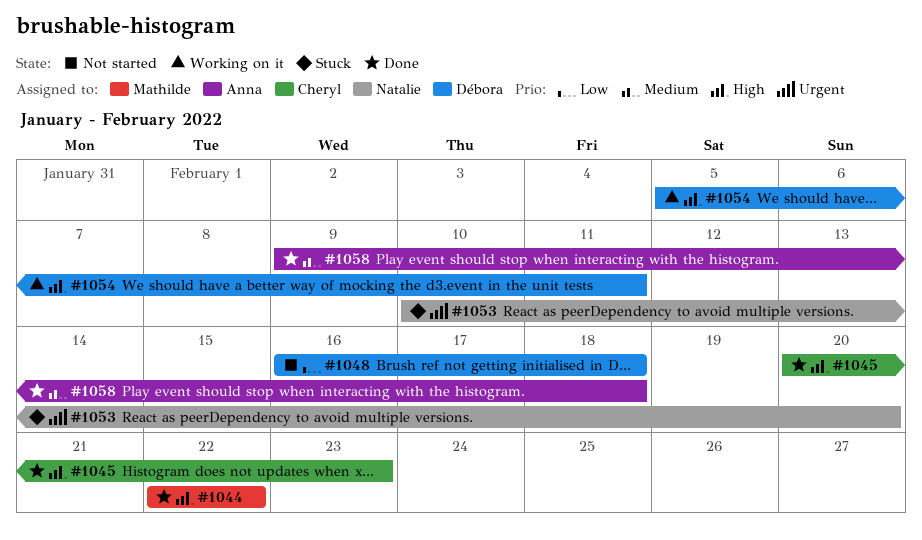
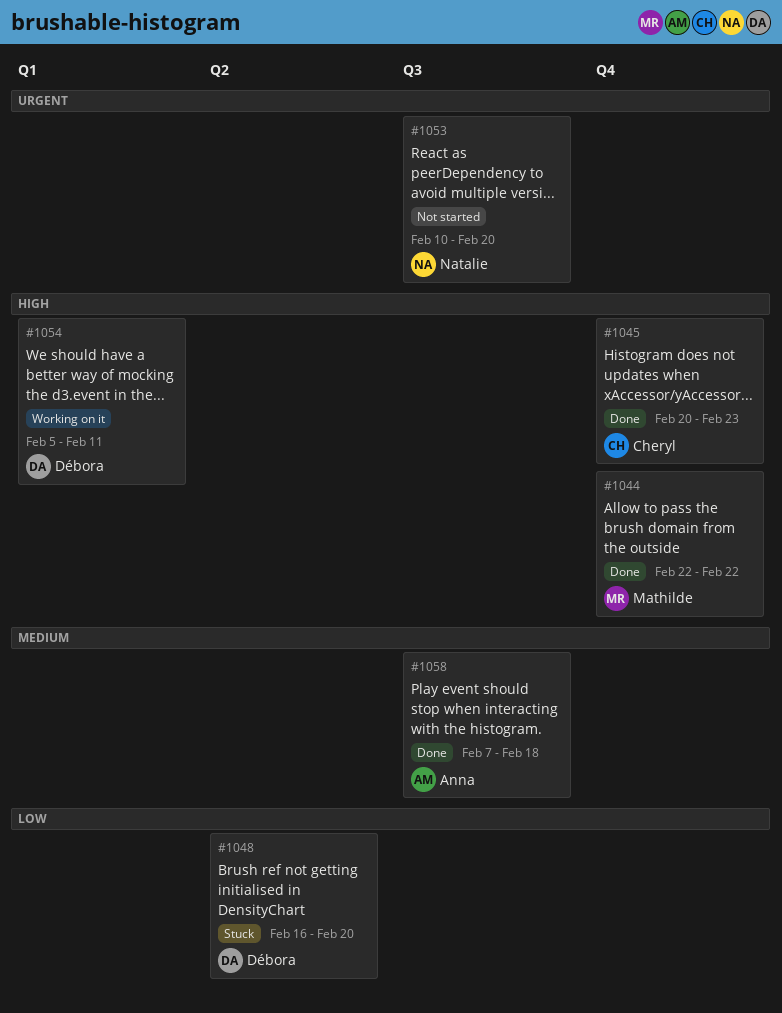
#1048, status: Not started -> Stuck
#1048, due: Feb 18 -> Feb 20
#1053, status: Stuck -> Not started
#1058, start: Feb 9 -> Feb 7

